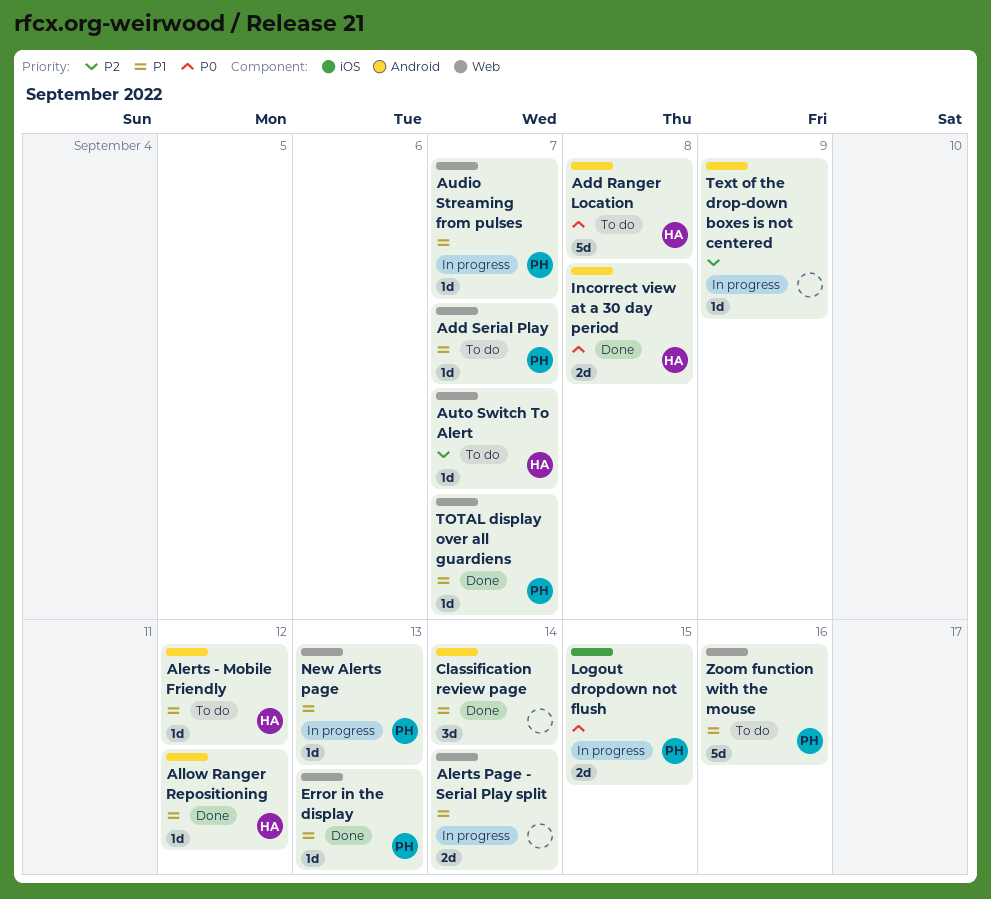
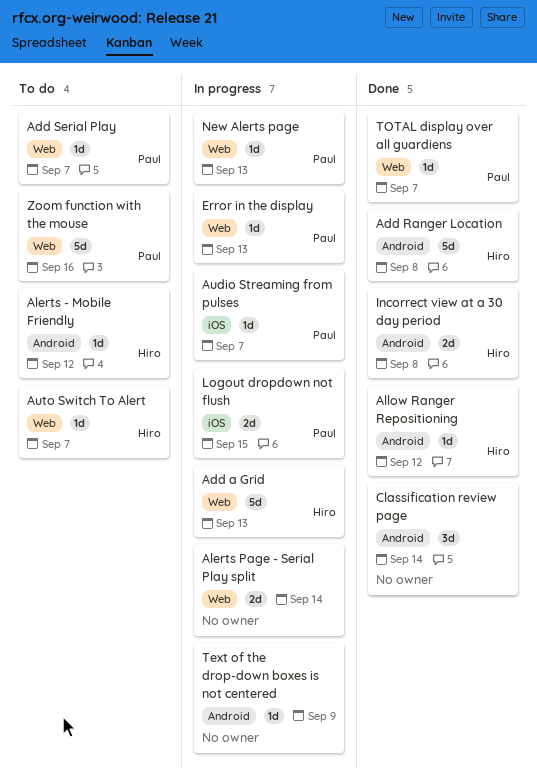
Add a Grid: none -> present
Add Ranger Location, status: To do -> Done
Audio Streaming from pulses, label: Web -> iOS
Error in the display, status: Done -> In progress

